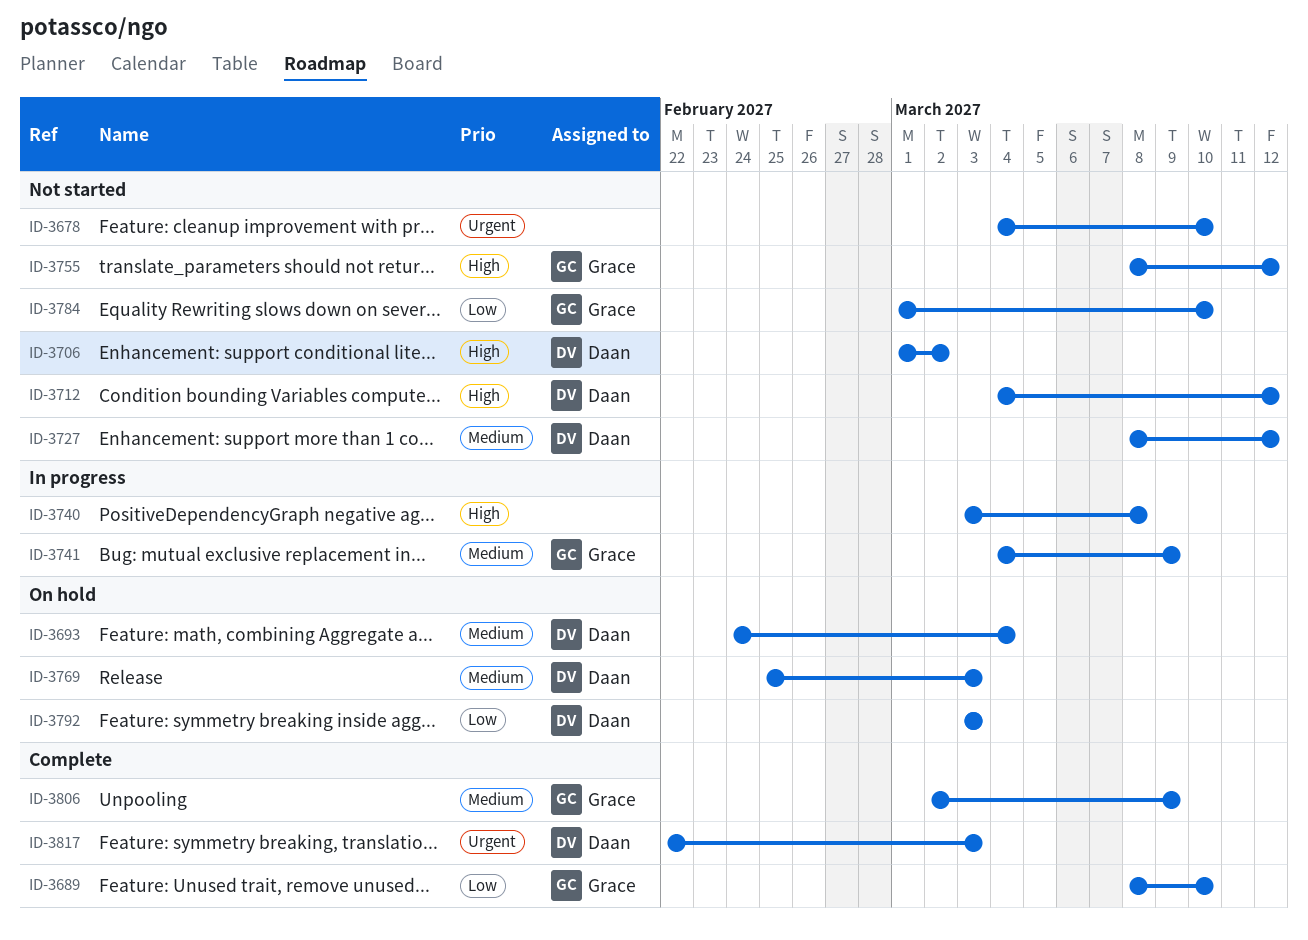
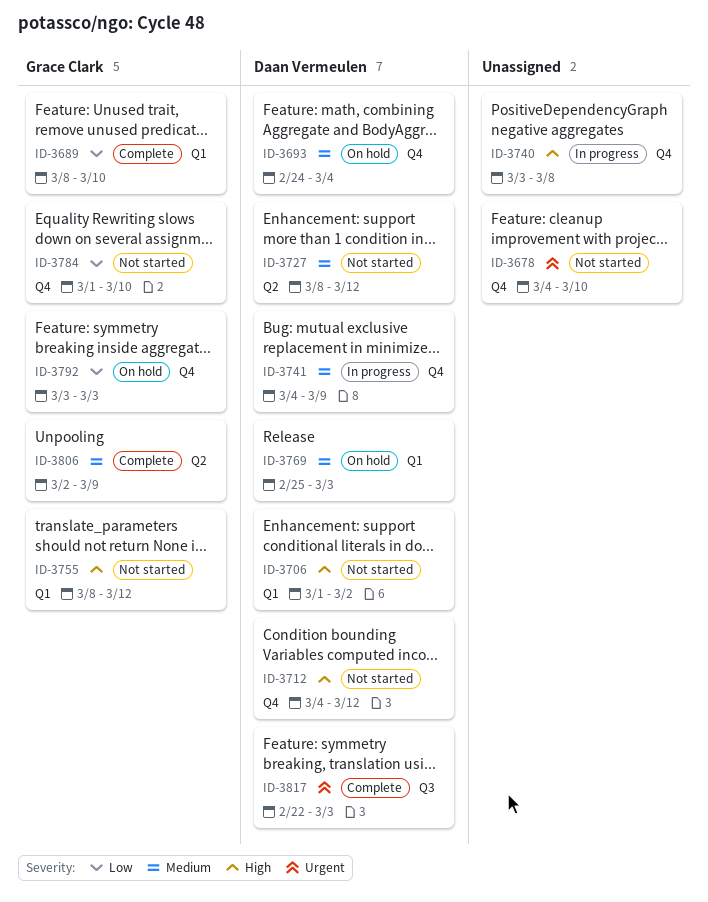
ID-3741, owner: Grace Clark -> Daan Vermeulen
ID-3792, owner: Daan Vermeulen -> Grace Clark

